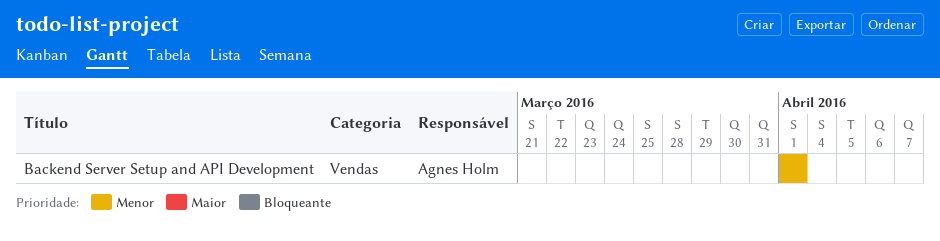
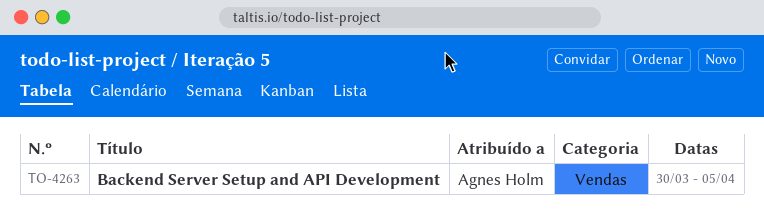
Backend Server Setup and API Development, start: Apr 1 -> Mar 30
Backend Server Setup and API Development, due: Apr 1 -> Apr 5

